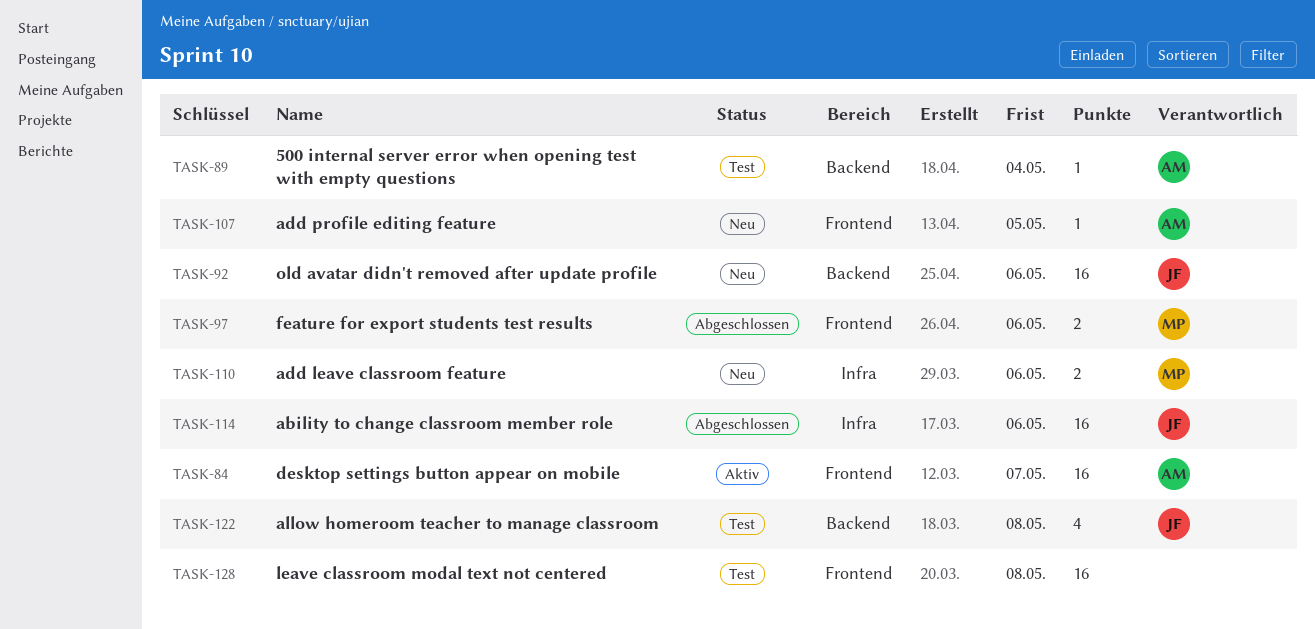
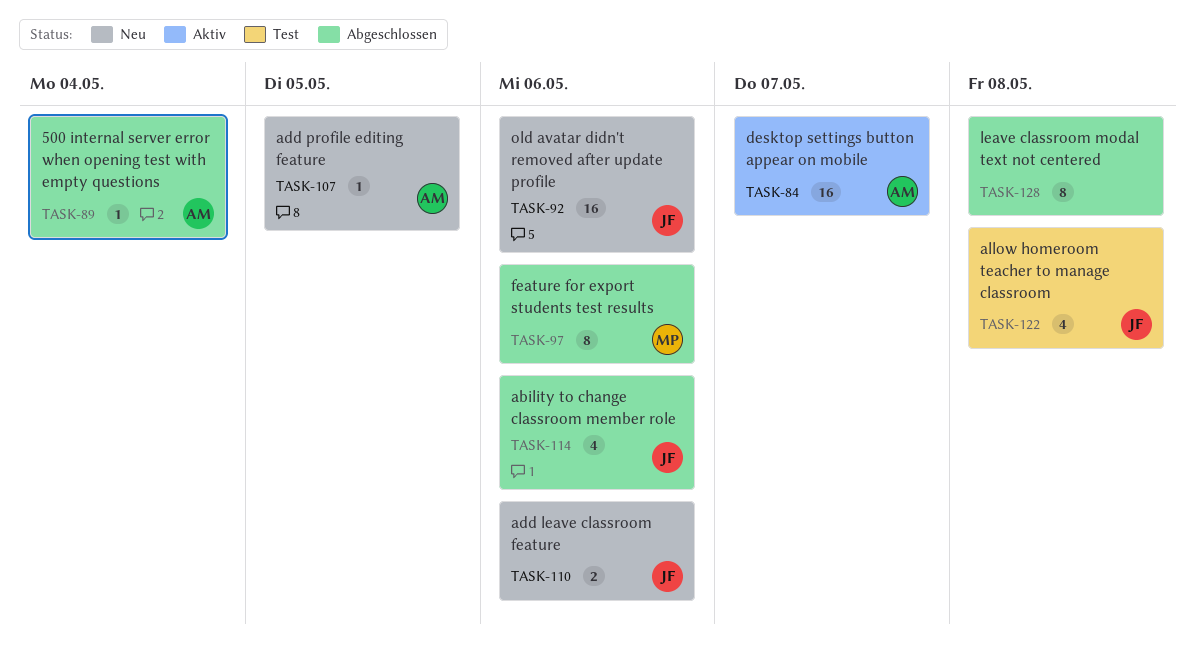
TASK-89, status: Test -> Abgeschlossen
TASK-97, estimate: 2 -> 8
TASK-110, owner: MP -> JF
TASK-114, estimate: 16 -> 4
TASK-128, status: Test -> Abgeschlossen
TASK-128, estimate: 16 -> 8

